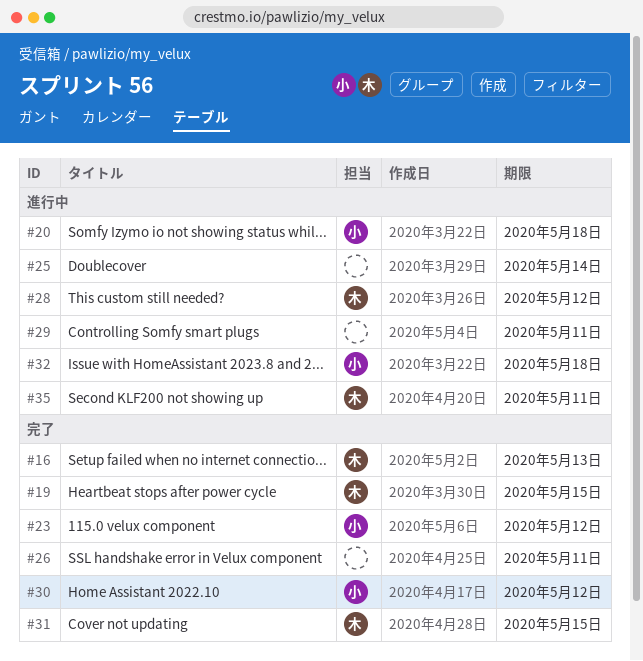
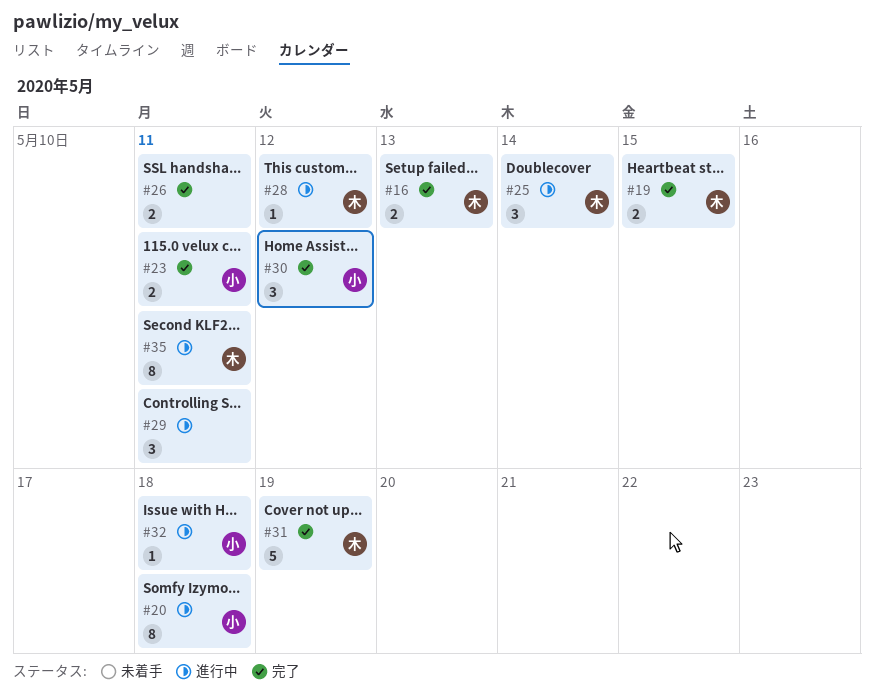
#23, due: May 12 -> May 11
#25, owner: none -> 木
#31, due: May 15 -> May 19

